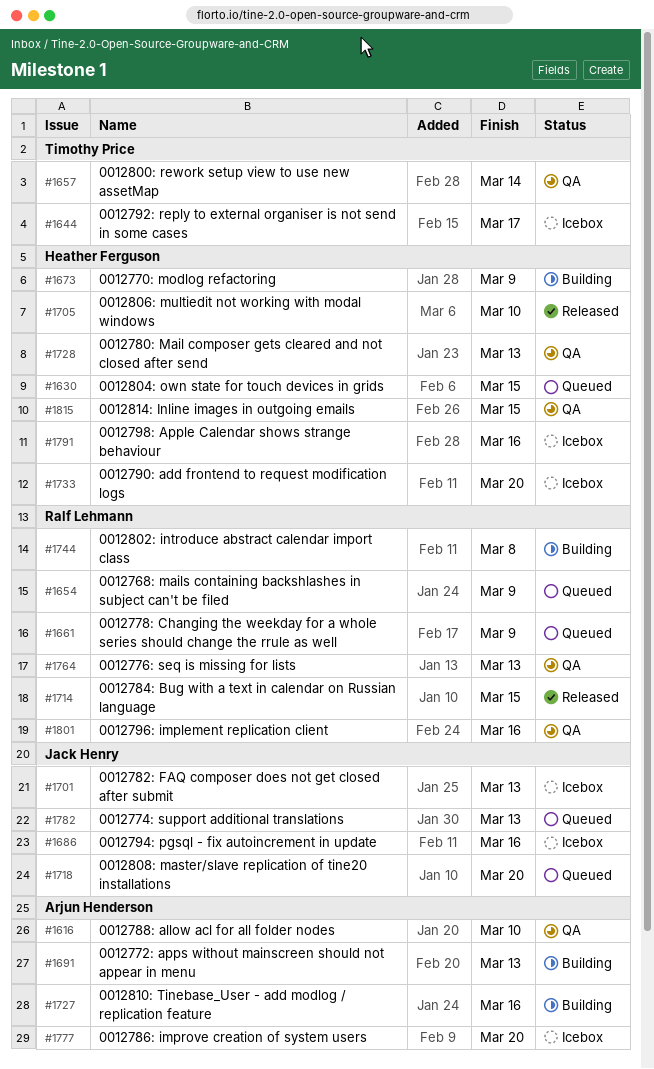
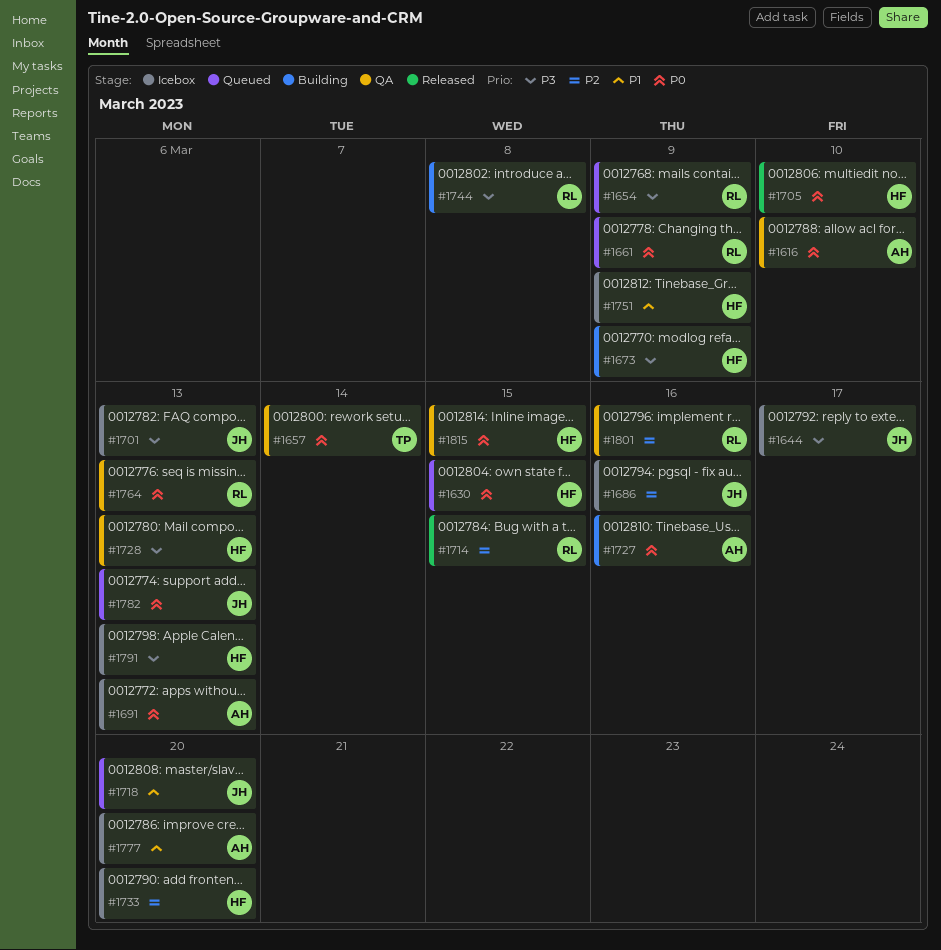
#1644, owner: Timothy Price -> Jack Henry
#1691, status: Building -> Icebox
#1751: none -> present
#1791, due: Mar 16 -> Mar 13

